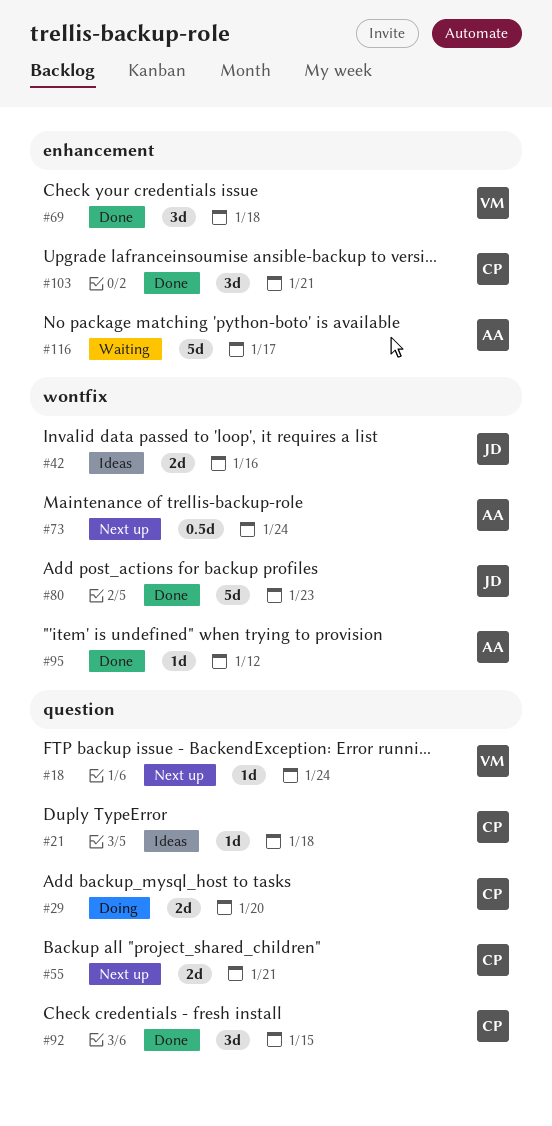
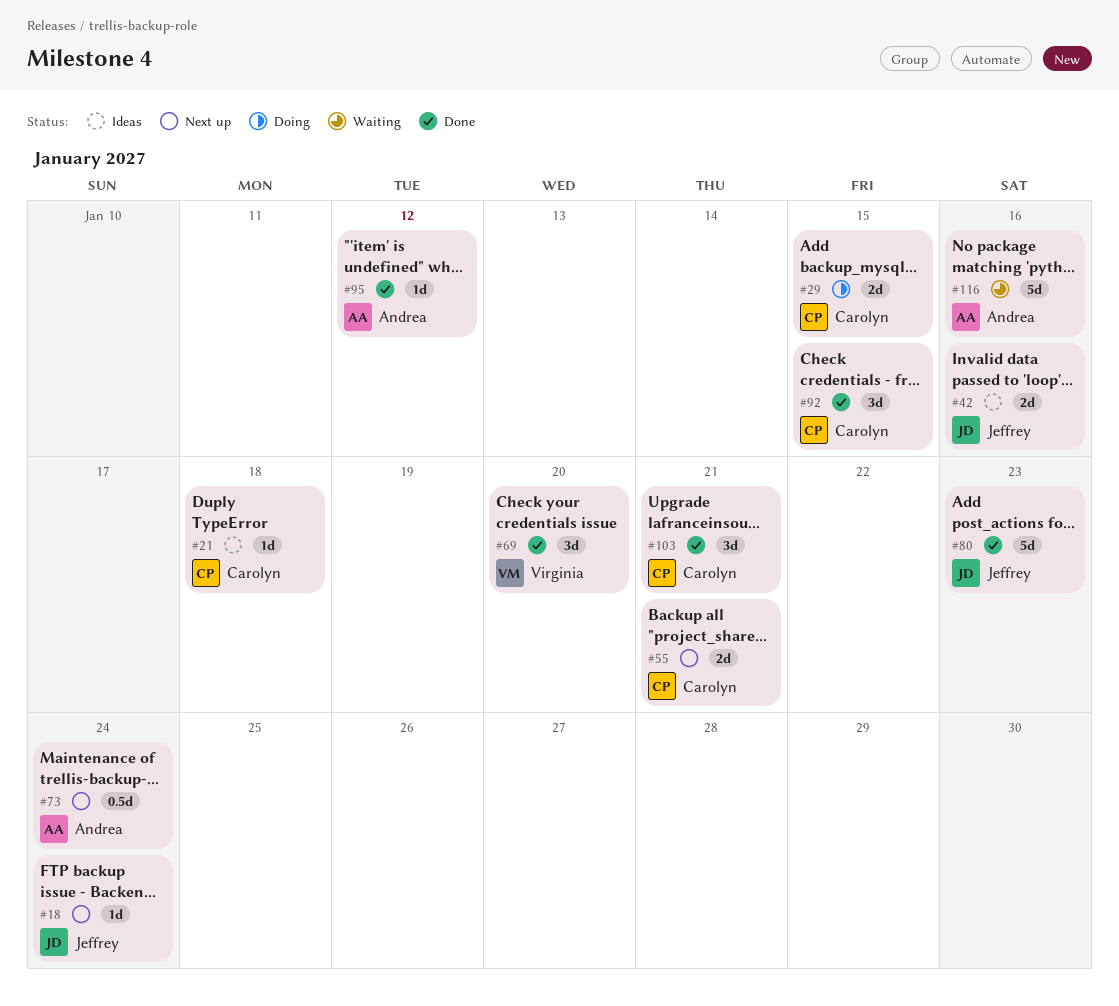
#18, owner: Virginia -> Jeffrey
#29, due: Jan 20 -> Jan 15
#69, due: Jan 18 -> Jan 20
#116, due: Jan 17 -> Jan 16

